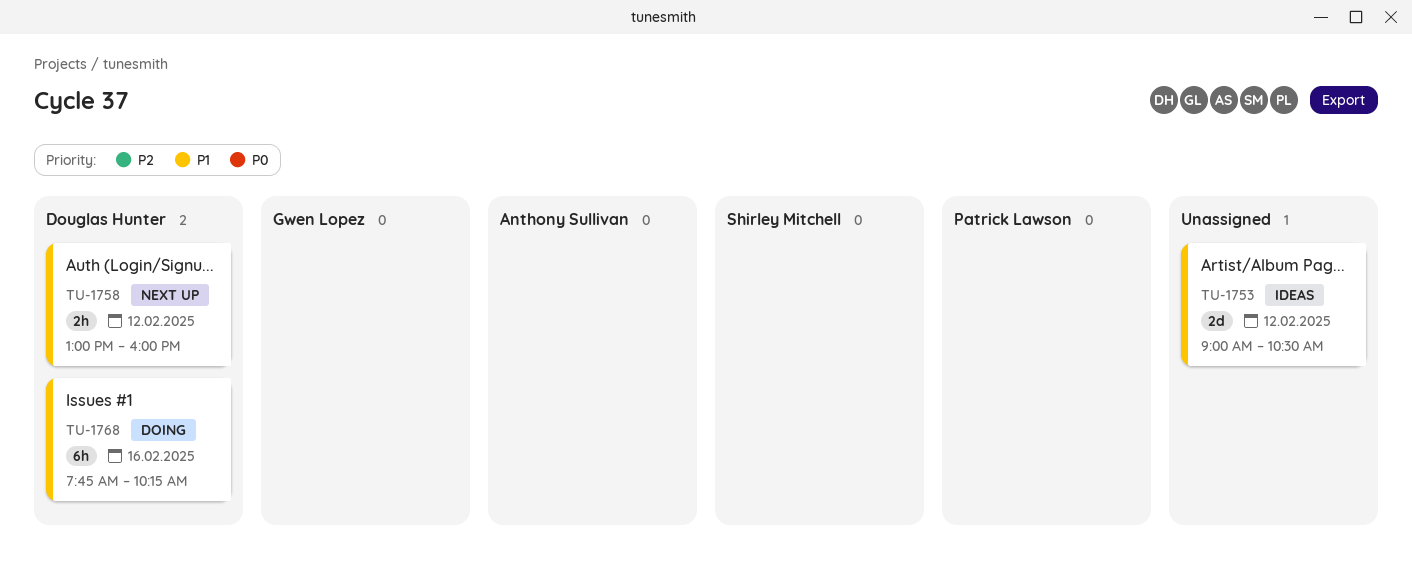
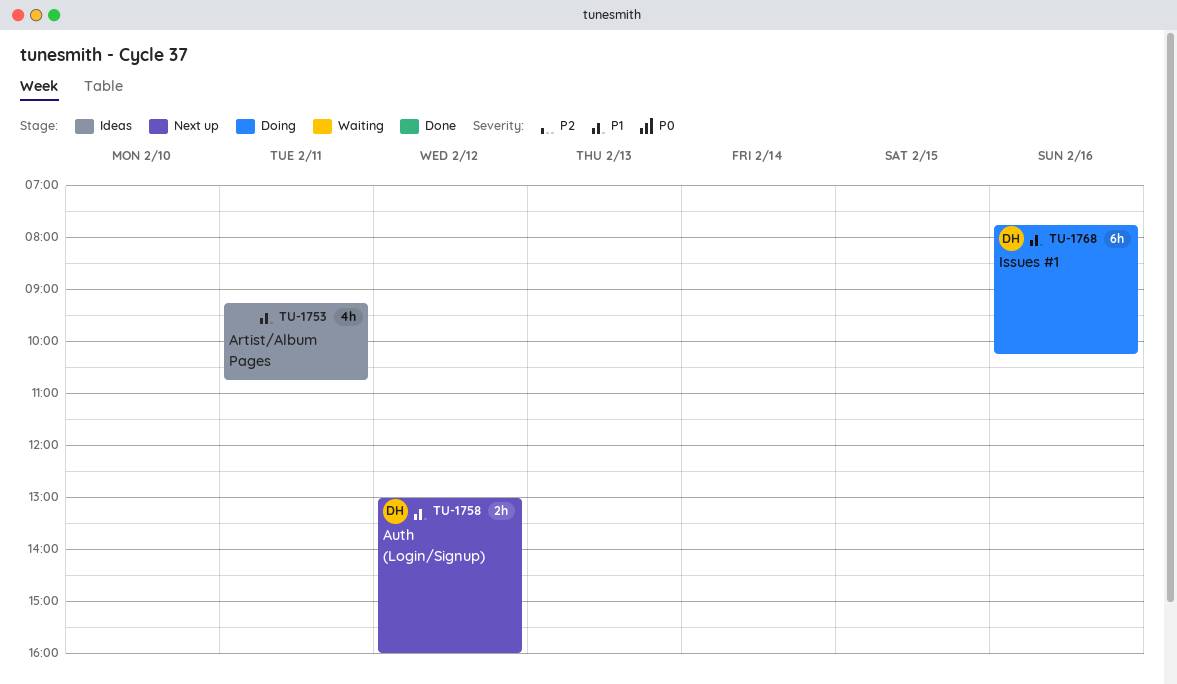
TU-1753, estimate: 2d -> 4h
TU-1753, day: Feb 12 -> Feb 11
TU-1753, begins: 09:00 -> 09:15
TU-1753, ends: 10:30 -> 10:45

